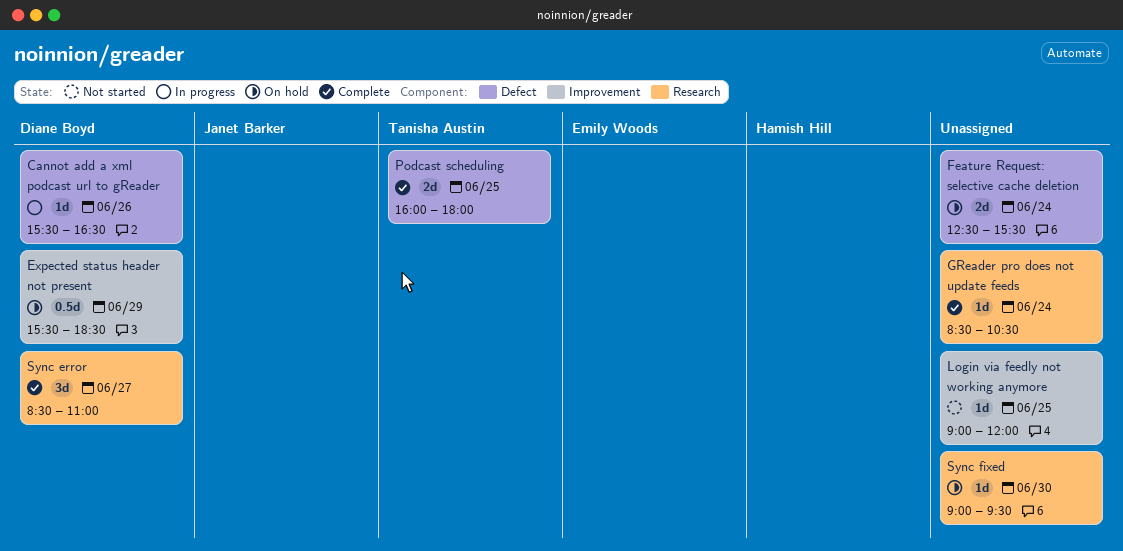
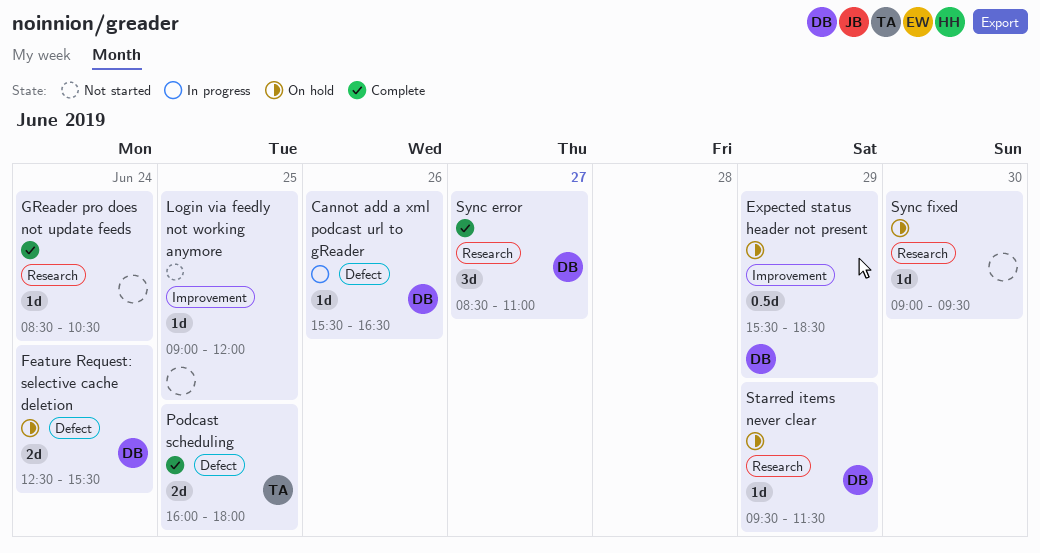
Feature Request: selective cache deletion, owner: none -> Diane Boyd
Starred items never clear: none -> present

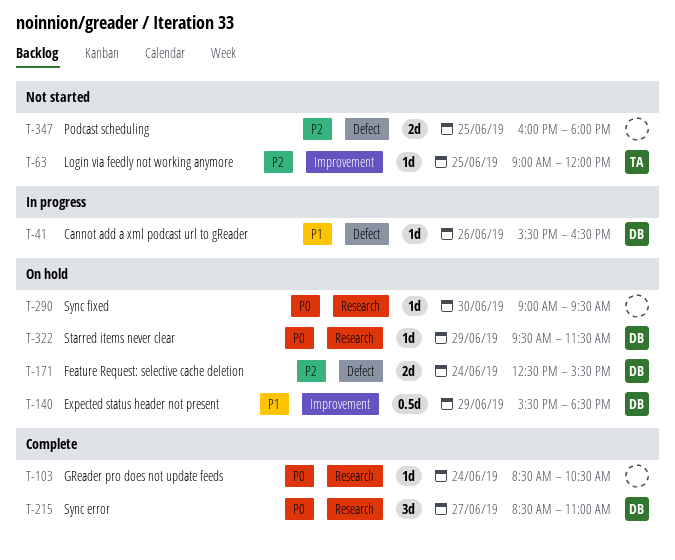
Login via feedly not working anymore, owner: none -> TA
Podcast scheduling, status: Complete -> Not started
Podcast scheduling, owner: TA -> none

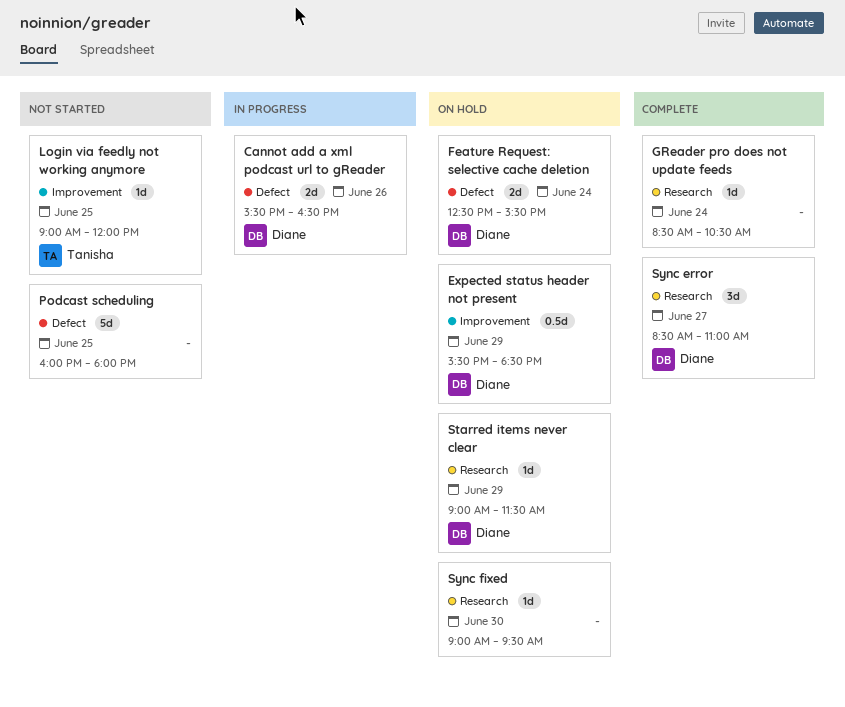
Cannot add a xml podcast url to gReader, estimate: 1d -> 2d
Podcast scheduling, estimate: 2d -> 5d
Starred items never clear, begins: 09:30 -> 09:00

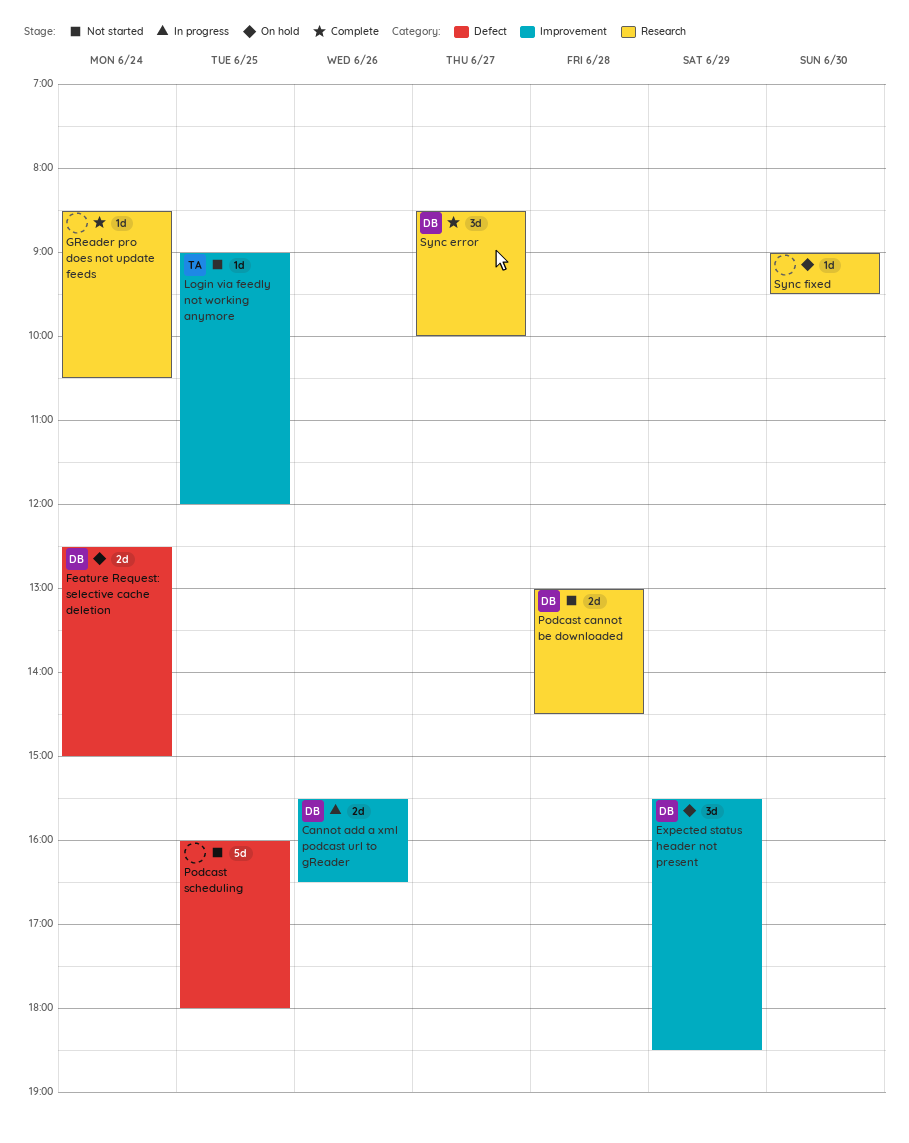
Cannot add a xml podcast url to gReader, label: Defect -> Improvement
Expected status header not present, estimate: 0.5d -> 3d
Feature Request: selective cache deletion, ends: 15:30 -> 15:00
Podcast cannot be downloaded: none -> present
Starred items never clear: present -> none
Sync error, ends: 11:00 -> 10:00

